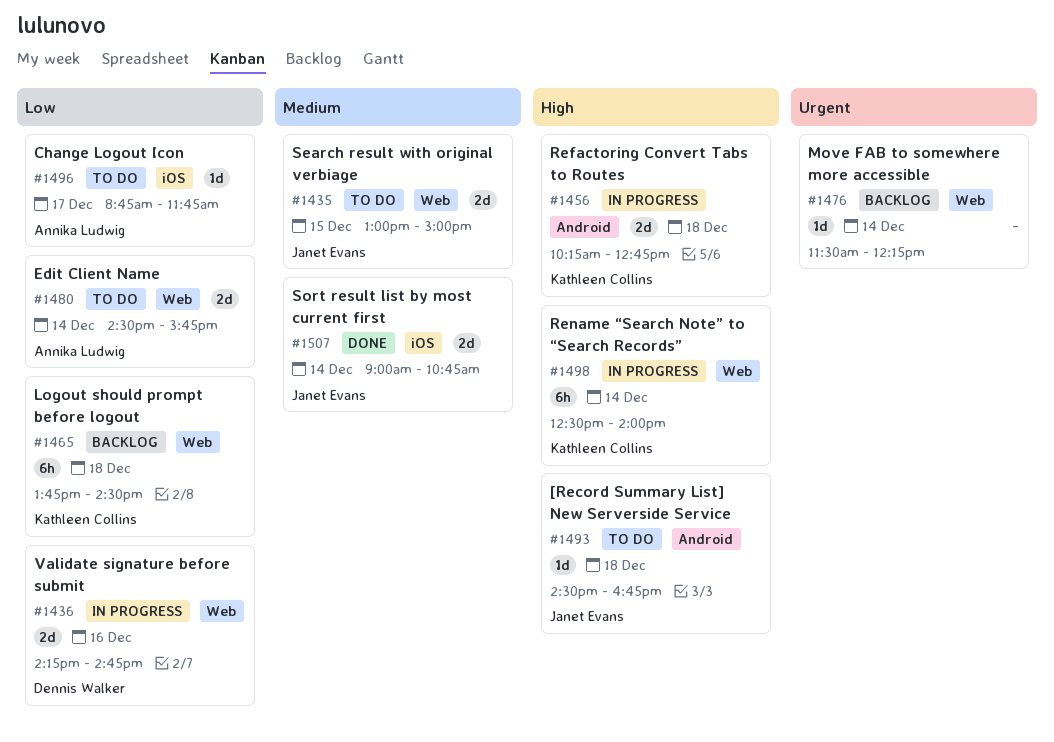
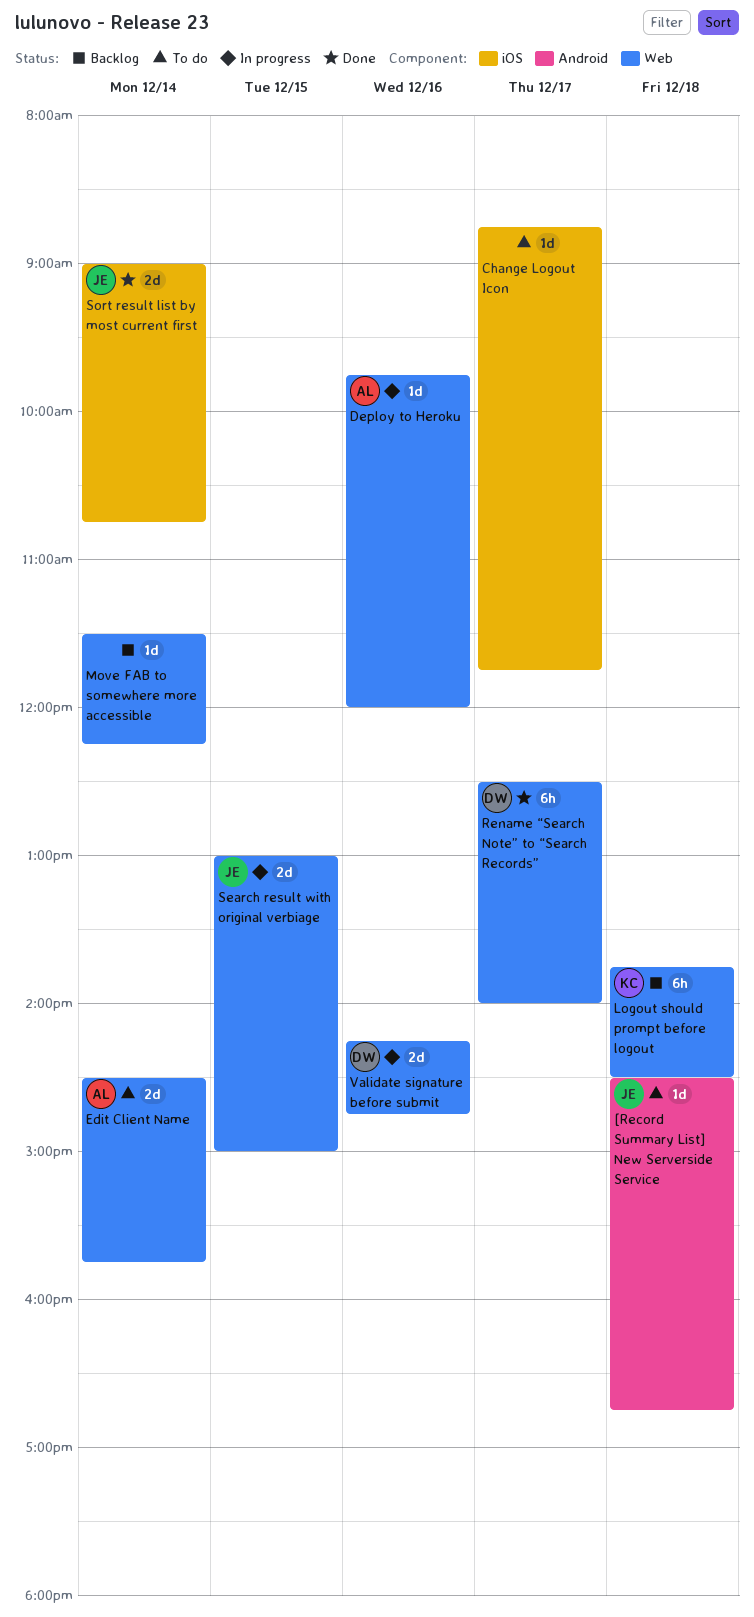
Change Logout Icon, owner: Annika Ludwig -> none
Deploy to Heroku: none -> present
Refactoring Convert Tabs to Routes: present -> none
Rename “Search Note” to “Search Records”, status: In progress -> Done
Rename “Search Note” to “Search Records”, owner: Kathleen Collins -> Dennis Walker
Rename “Search Note” to “Search Records”, day: Dec 14 -> Dec 17
Search result with original verbiage, status: To do -> In progress

